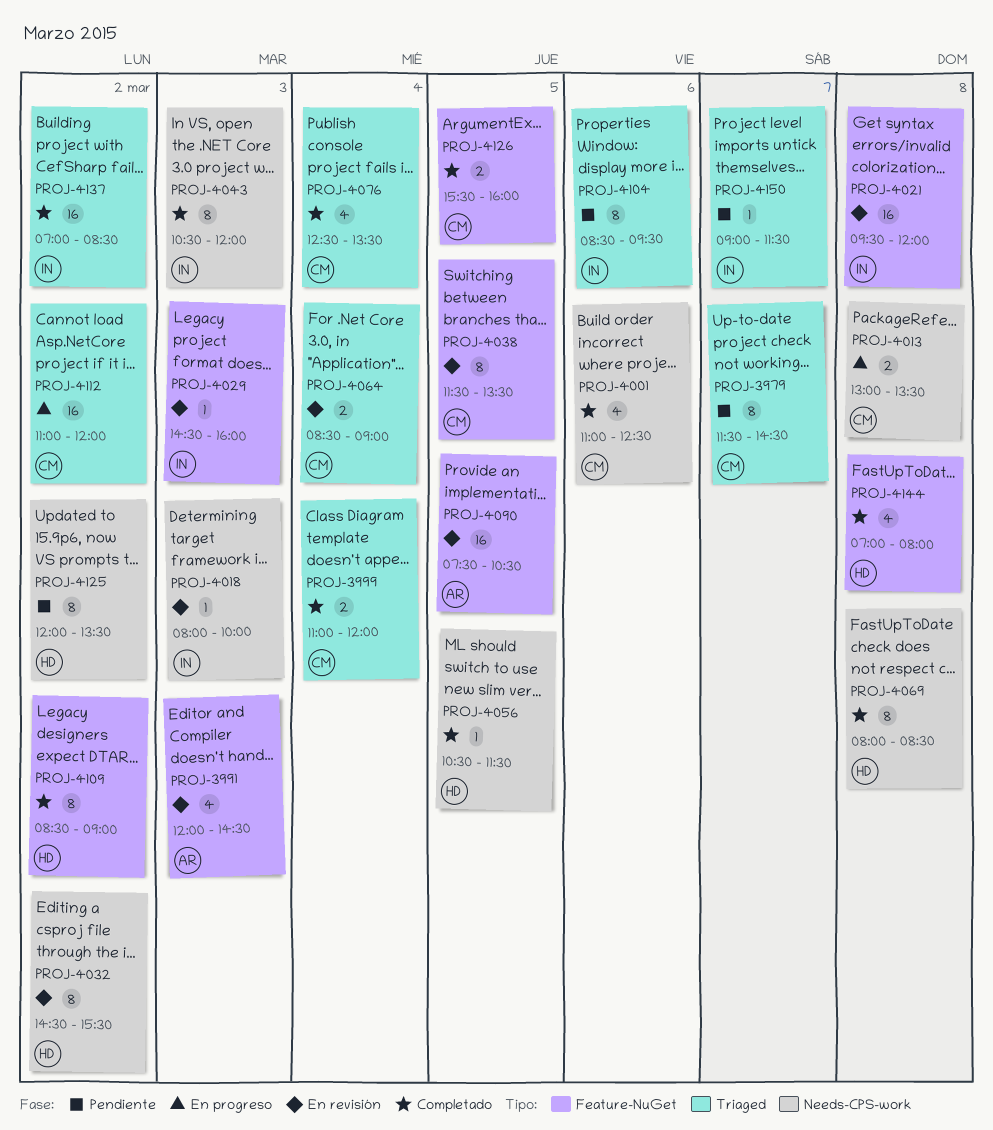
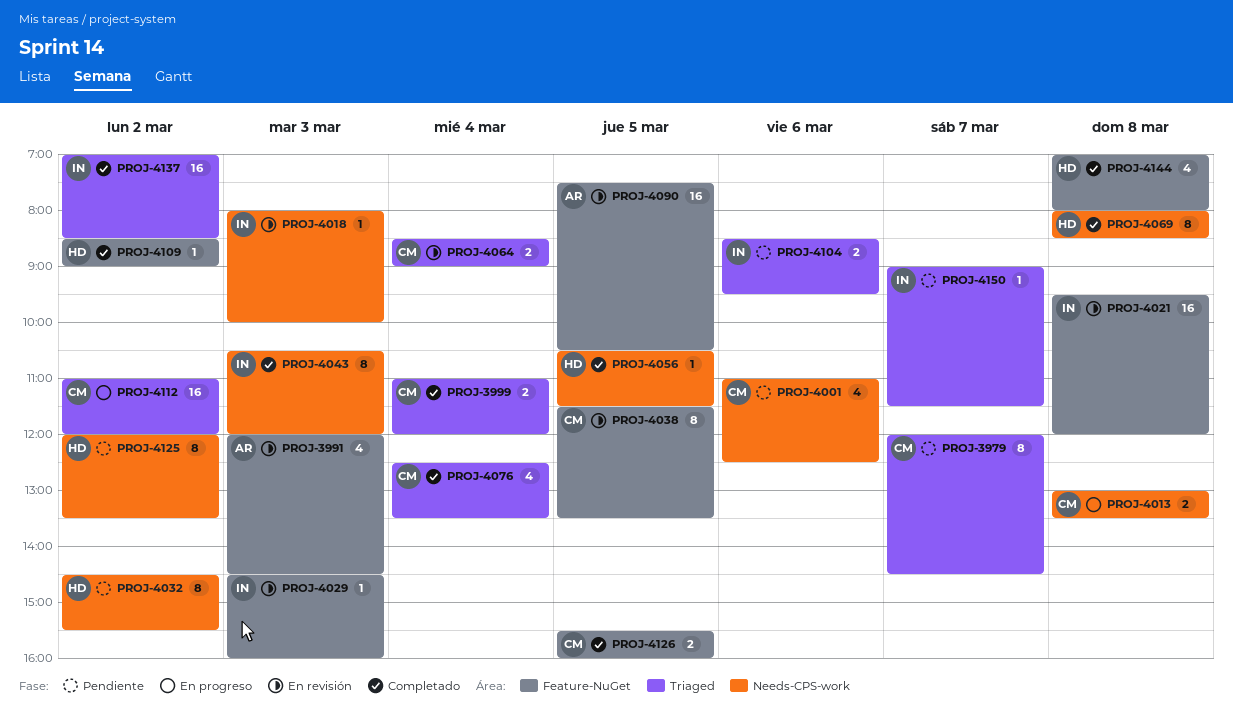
PROJ-3979, begins: 11:30 -> 12:00
PROJ-4001, status: Completado -> Pendiente
PROJ-4032, status: En revisión -> Pendiente
PROJ-4104, estimate: 8 -> 2
PROJ-4109, estimate: 8 -> 1

